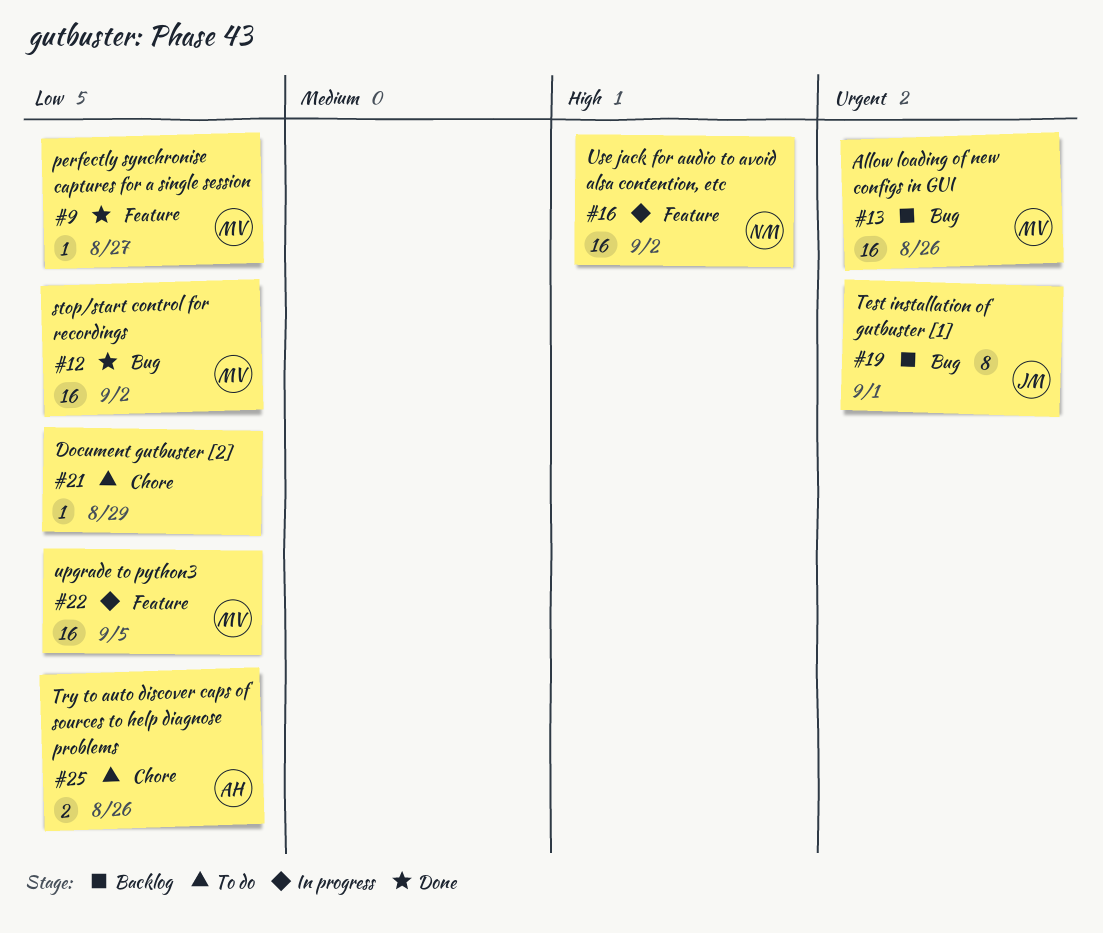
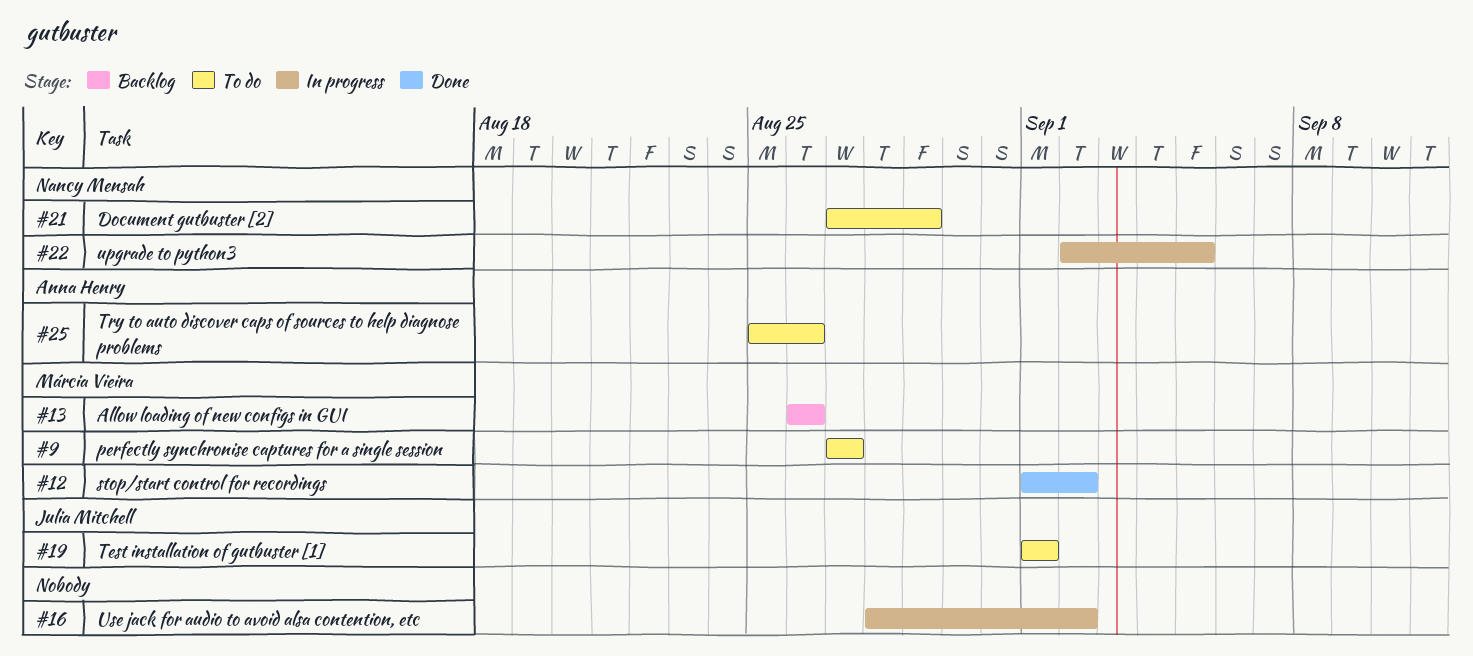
#9, status: Done -> To do
#16, owner: Nancy Mensah -> none
#19, status: Backlog -> To do
#21, owner: none -> Nancy Mensah
#22, owner: Márcia Vieira -> Nancy Mensah

